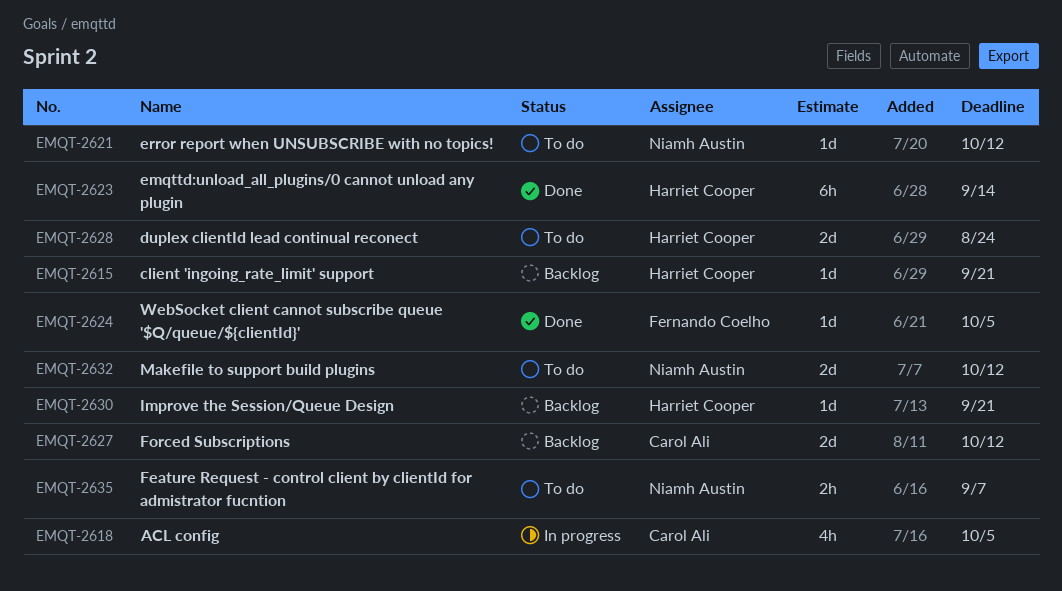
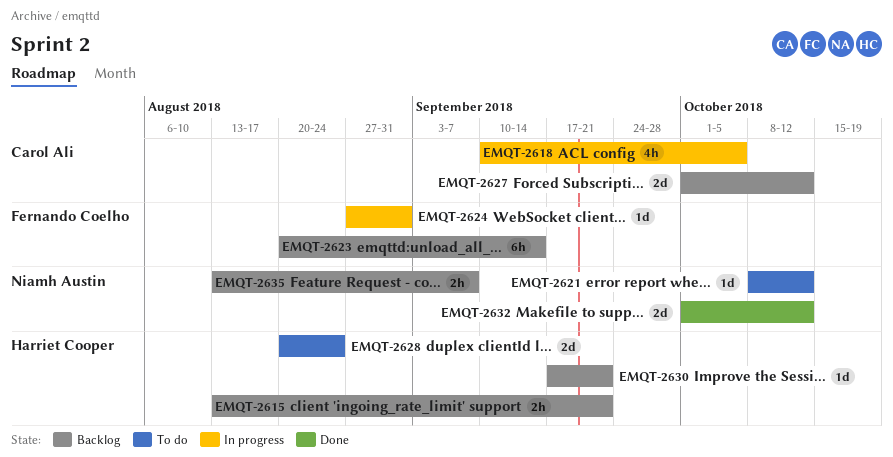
EMQT-2615, estimate: 1d -> 2h
EMQT-2623, status: Done -> Backlog
EMQT-2623, owner: Harriet Cooper -> Fernando Coelho
EMQT-2624, status: Done -> In progress
EMQT-2624, due: Oct 5 -> Aug 31
EMQT-2632, status: To do -> Done
EMQT-2635, status: To do -> Backlog

